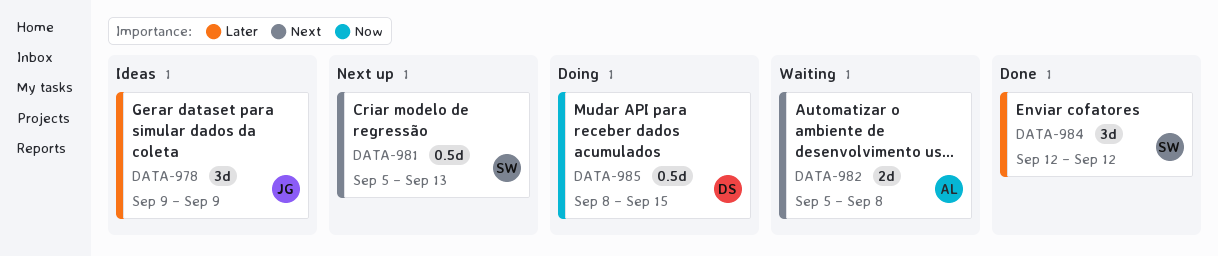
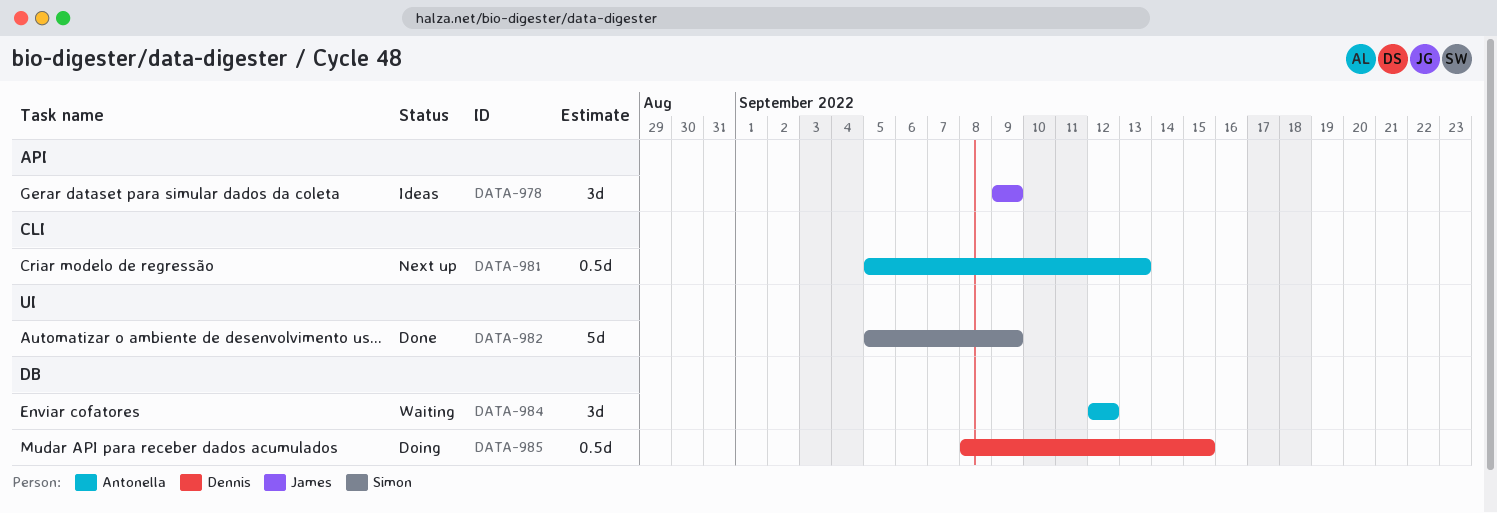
DATA-981, owner: Simon -> Antonella
DATA-982, status: Waiting -> Done
DATA-982, owner: Antonella -> Simon
DATA-982, estimate: 2d -> 5d
DATA-982, due: Sep 8 -> Sep 9
DATA-984, status: Done -> Waiting
DATA-984, owner: Simon -> Antonella

